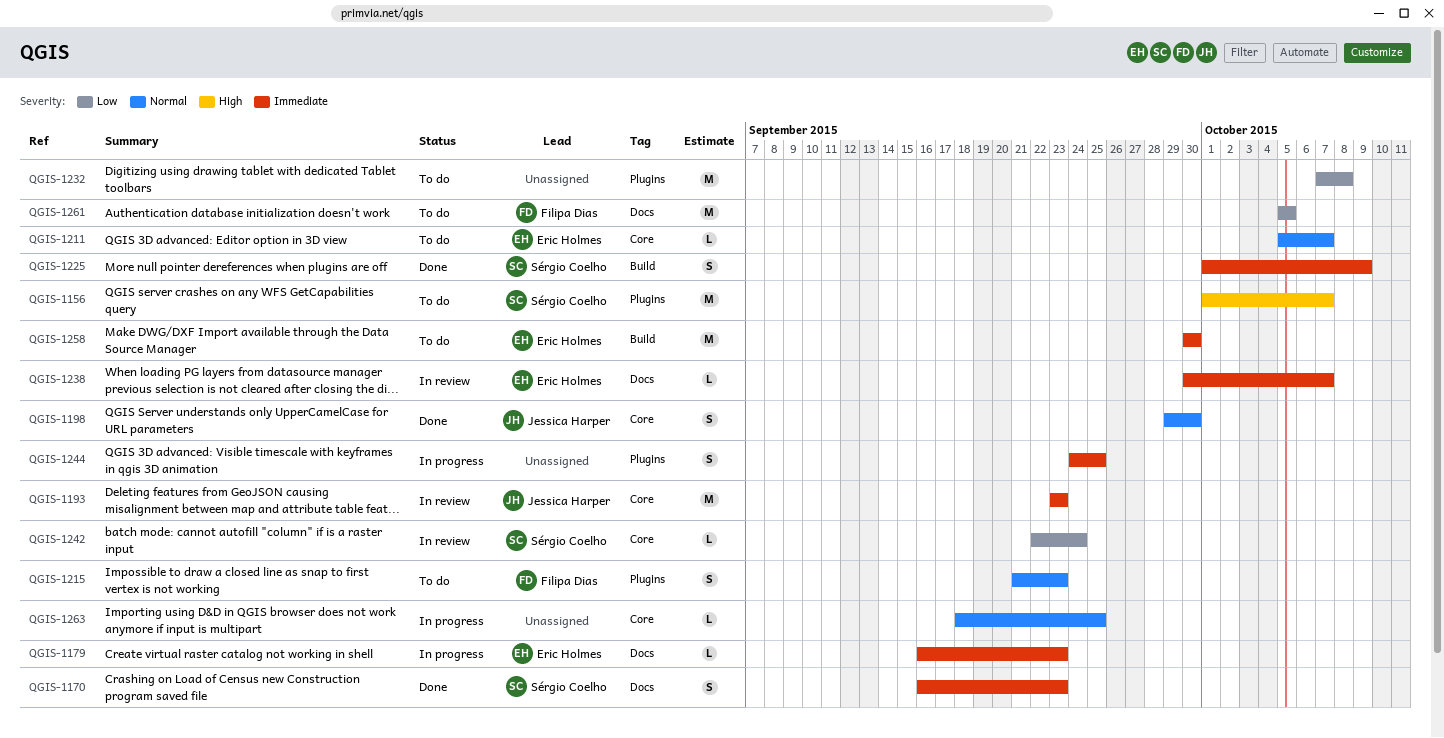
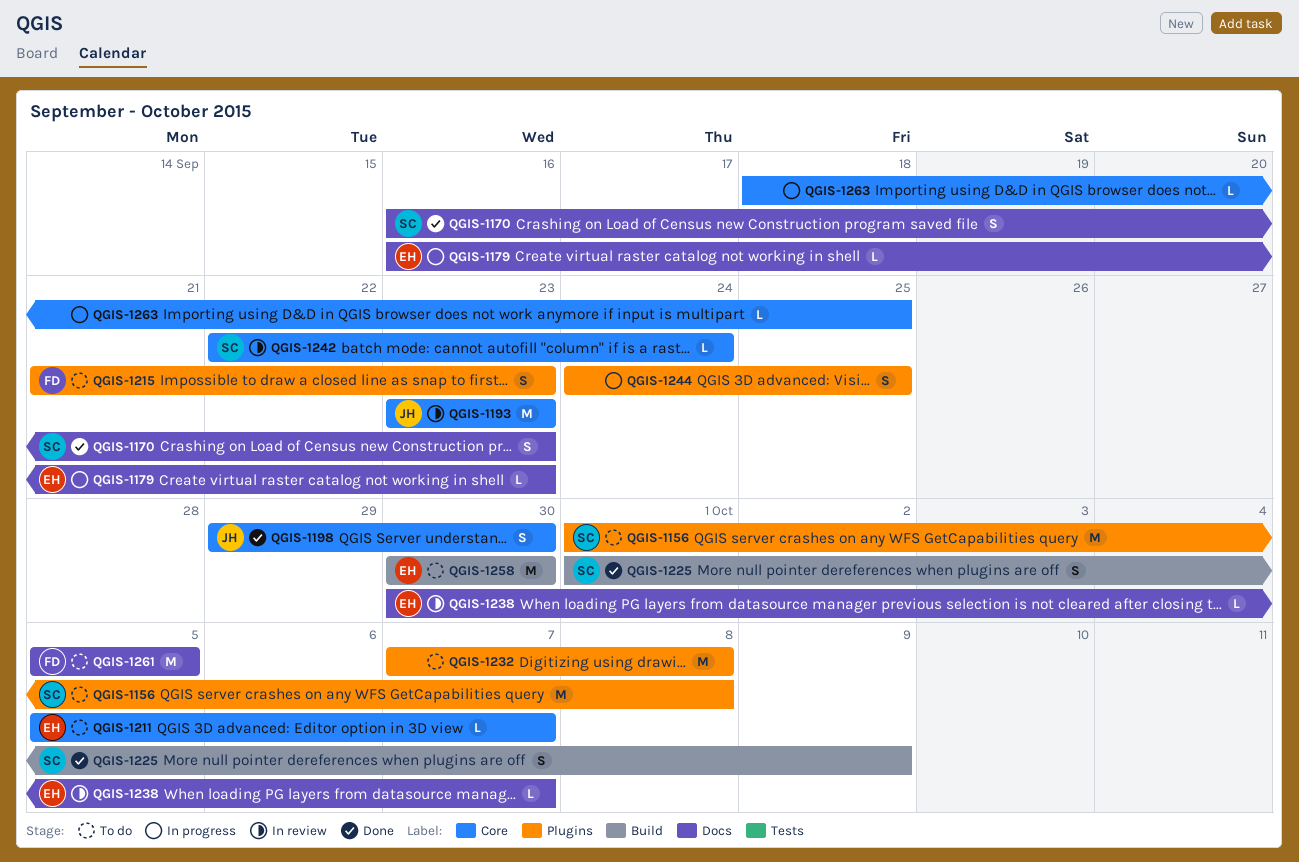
QGIS-1156, due: Oct 7 -> Oct 8

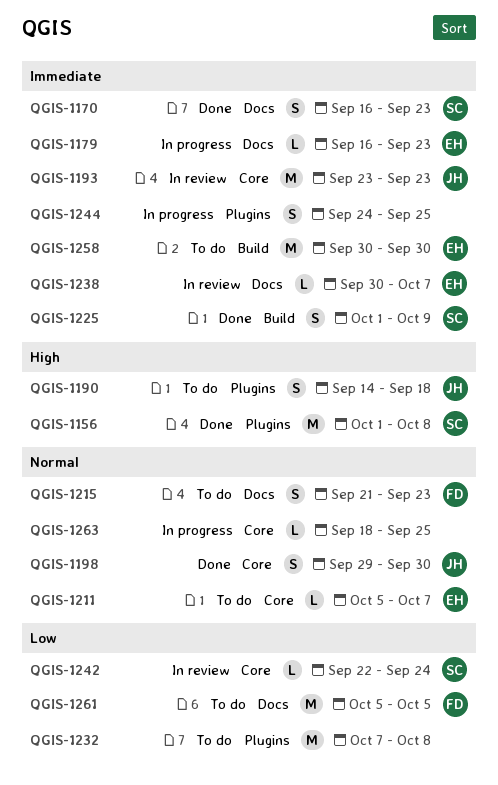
QGIS-1156, status: To do -> Done
QGIS-1190: none -> present
QGIS-1215, label: Plugins -> Docs

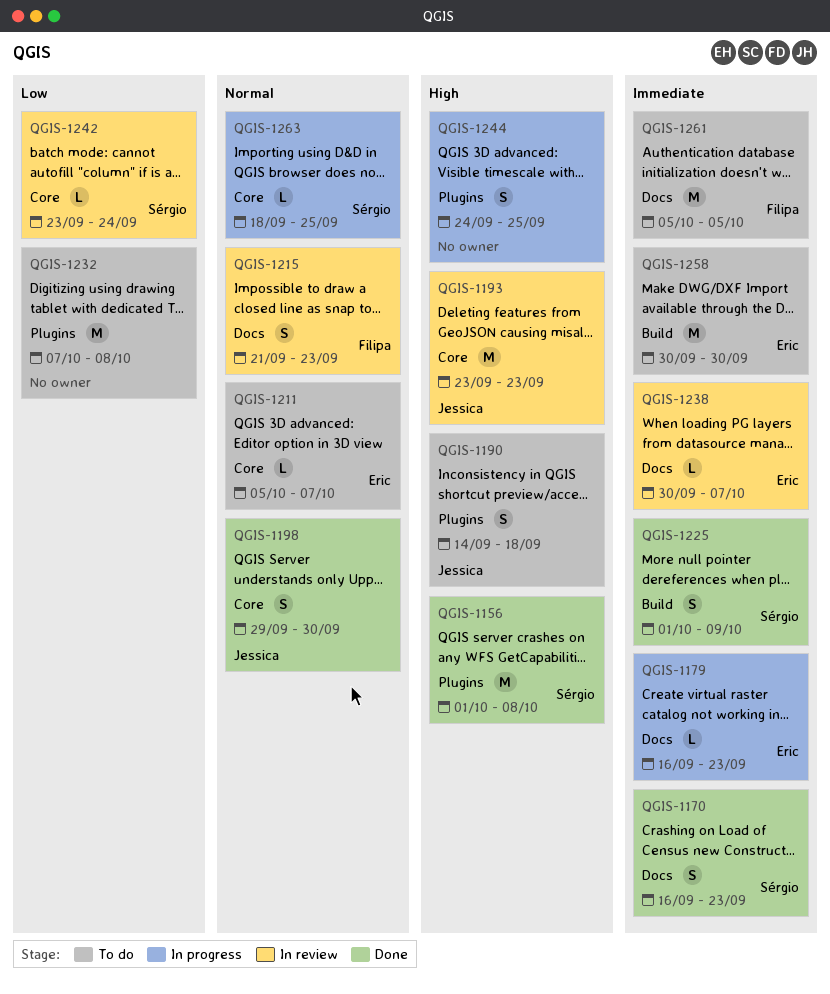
QGIS-1193, priority: Immediate -> High
QGIS-1215, status: To do -> In review
QGIS-1242, start: Sep 22 -> Sep 23
QGIS-1244, priority: Immediate -> High
QGIS-1261, priority: Low -> Immediate
QGIS-1263, owner: none -> Sérgio

